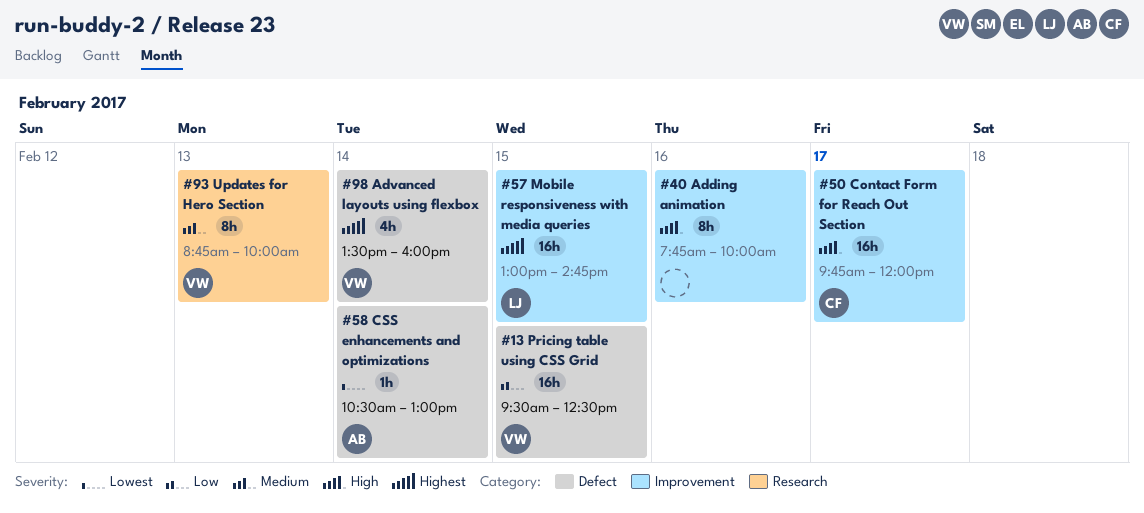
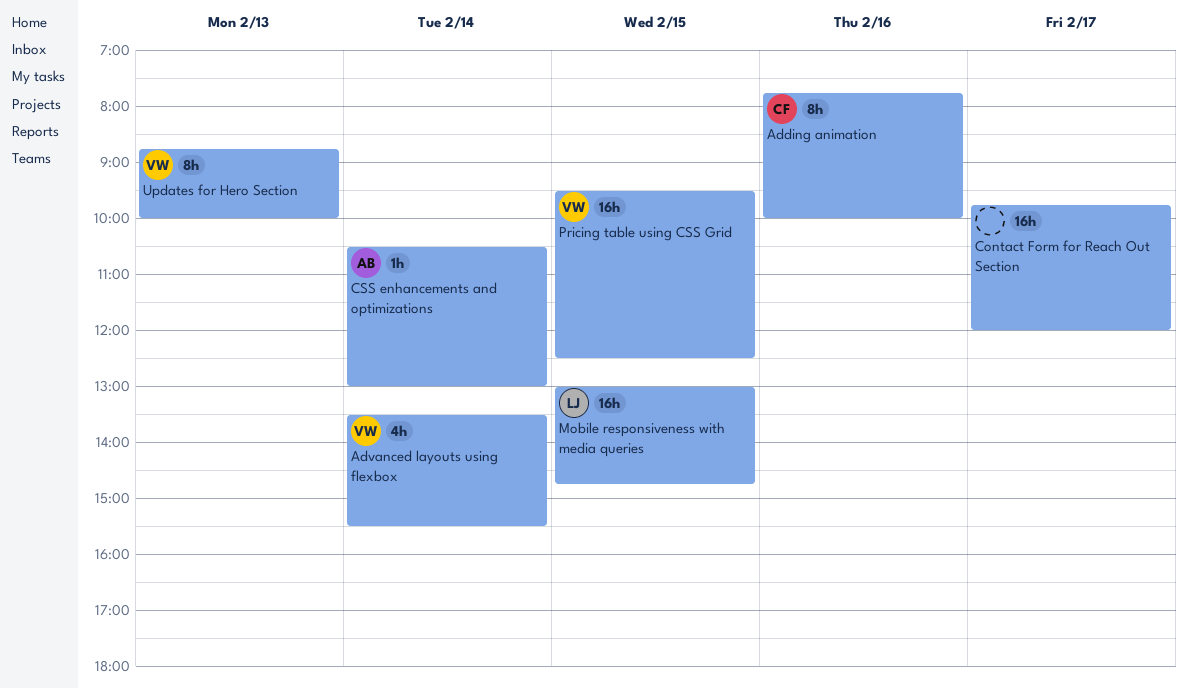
Adding animation, owner: none -> CF
Advanced layouts using flexbox, ends: 16:00 -> 15:30
Contact Form for Reach Out Section, owner: CF -> none

